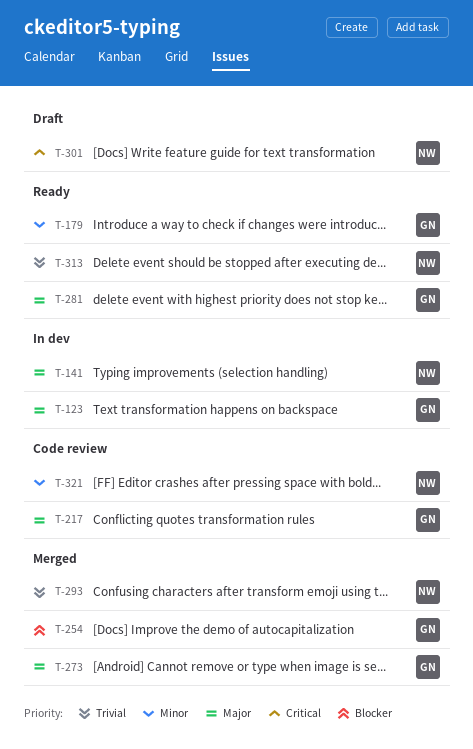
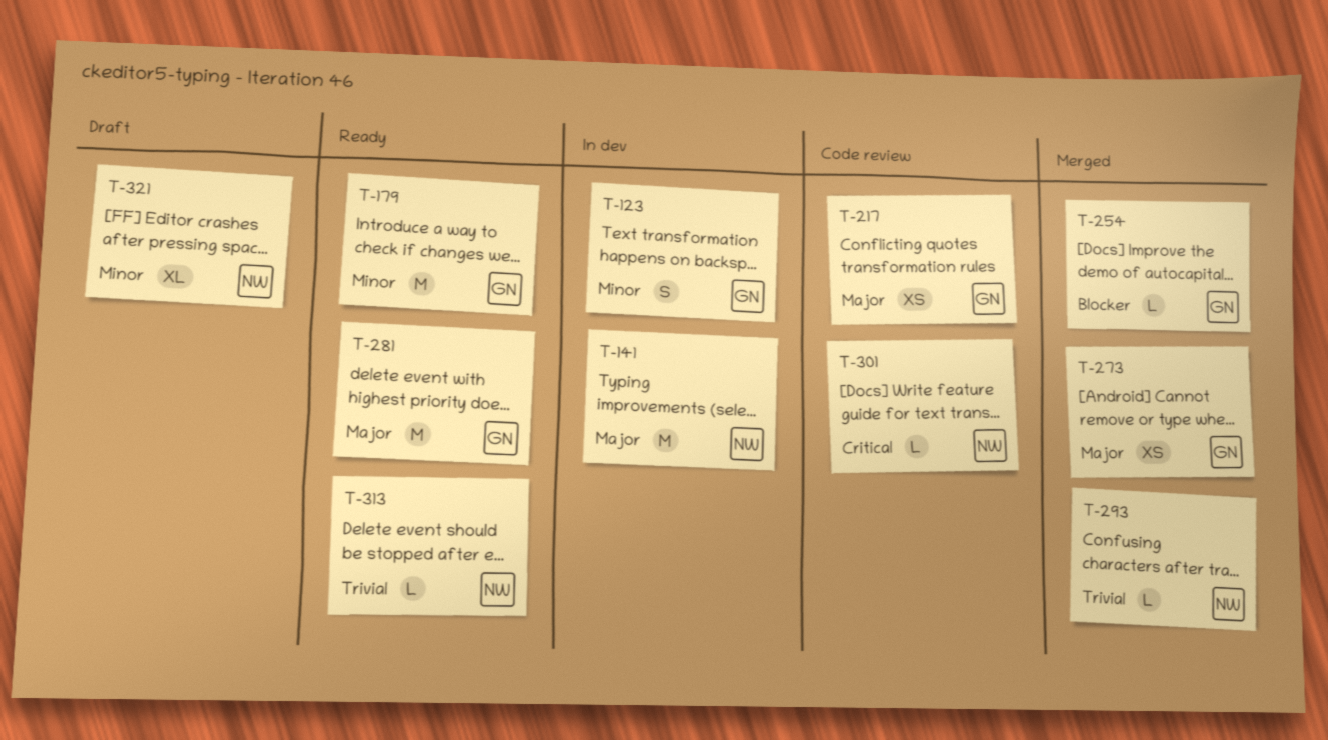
T-123, priority: Major -> Minor
T-301, status: Draft -> Code review
T-321, status: Code review -> Draft

